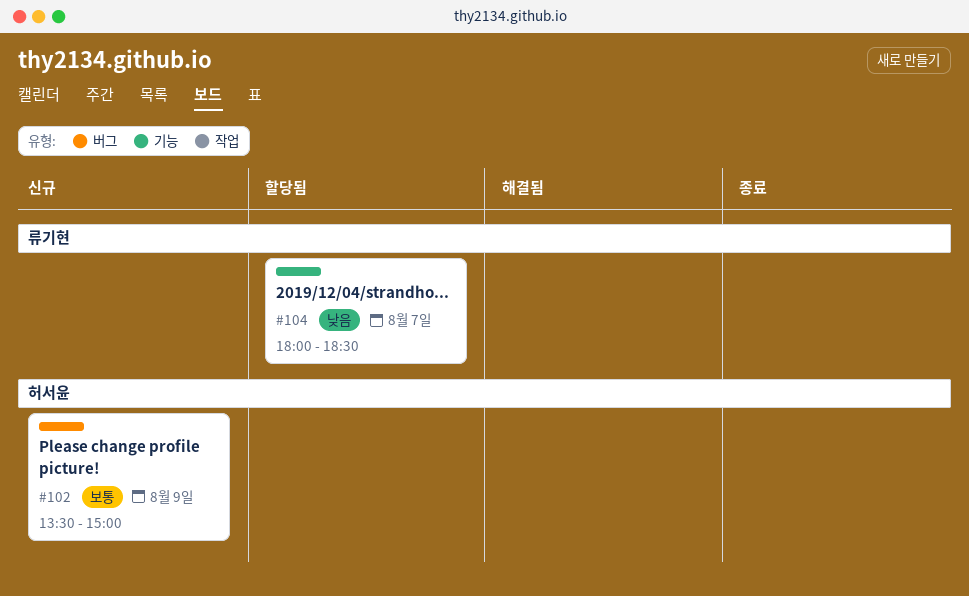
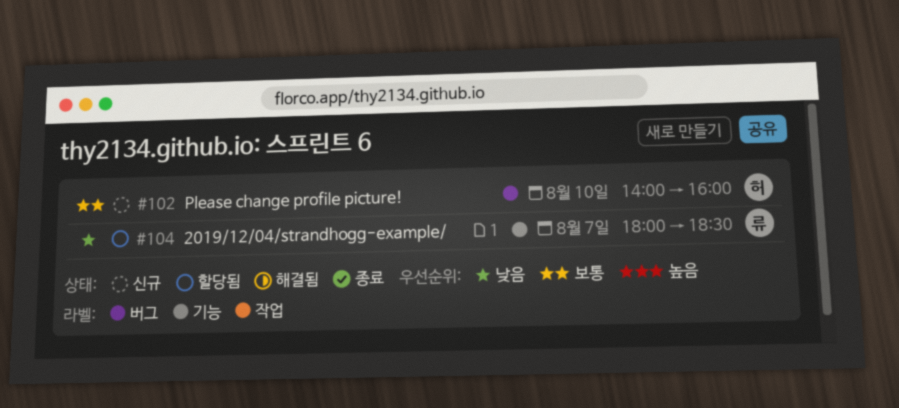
#102, day: Aug 9 -> Aug 10
#102, begins: 13:30 -> 14:00
#102, ends: 15:00 -> 16:00

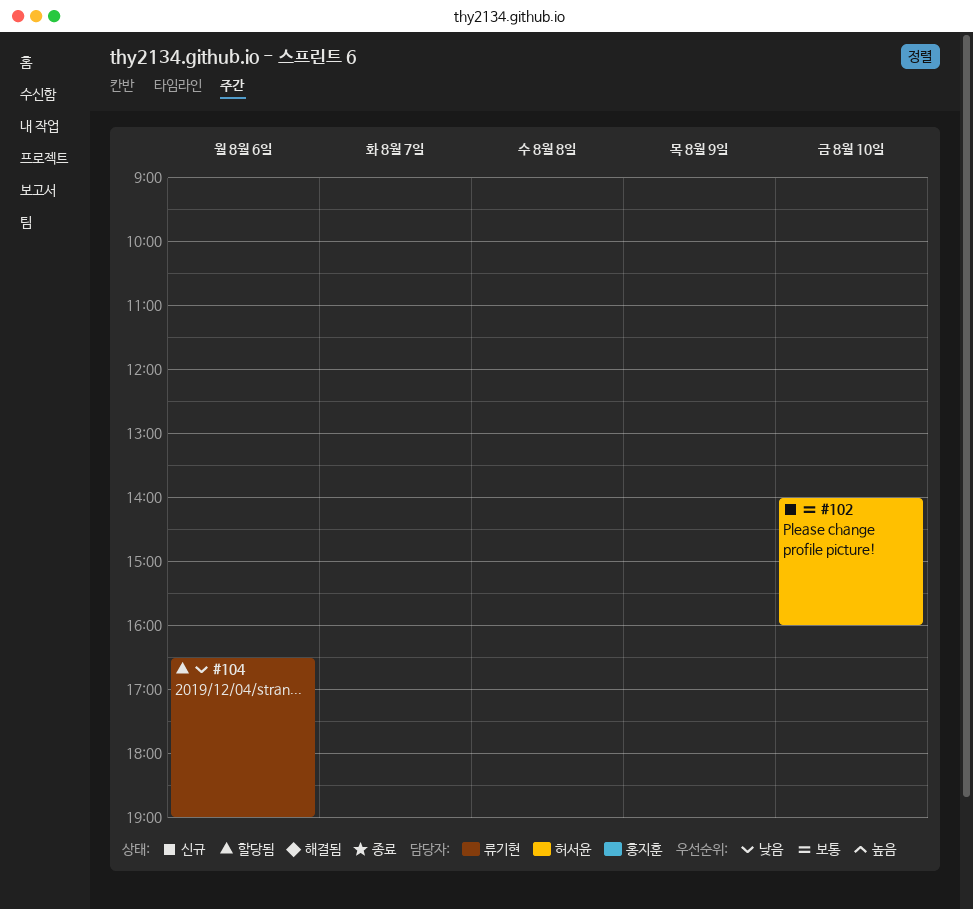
#104, day: Aug 7 -> Aug 6
#104, begins: 18:00 -> 16:30
#104, ends: 18:30 -> 19:00

